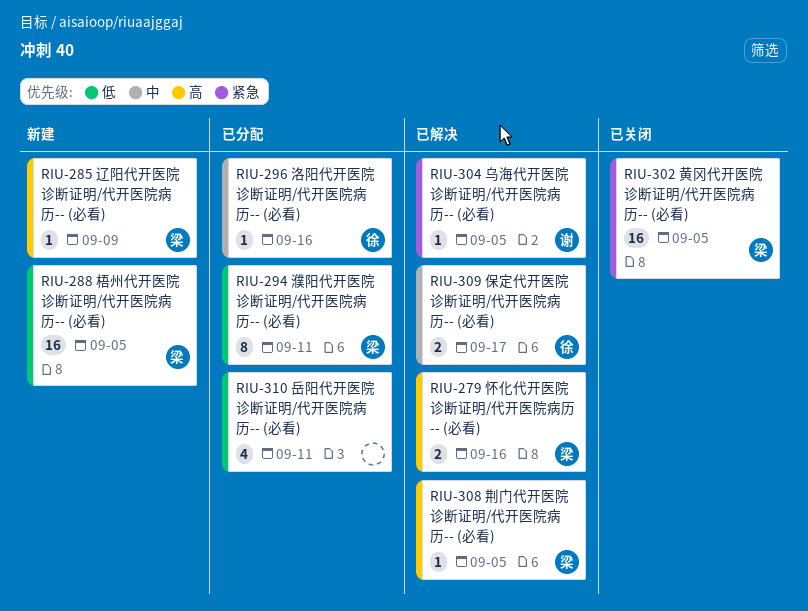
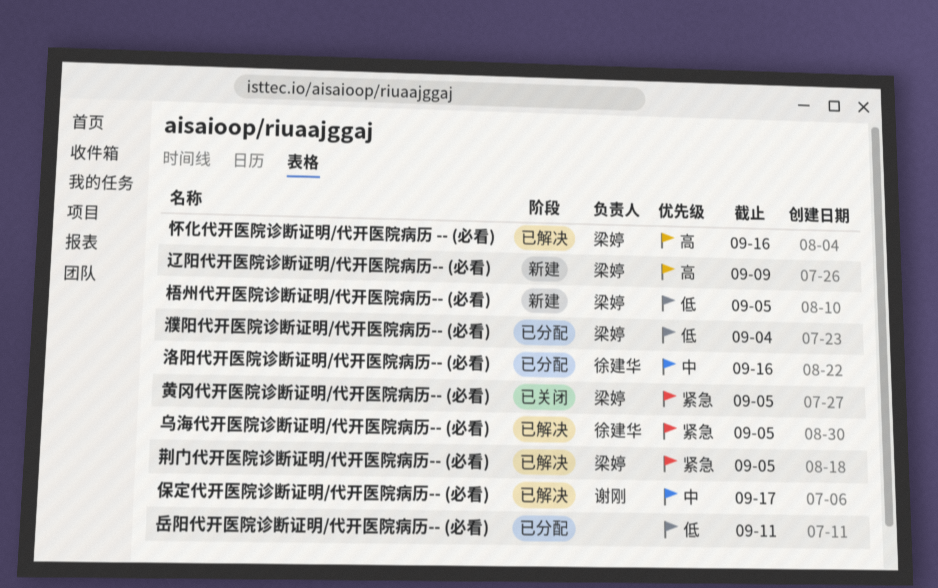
乌海代开医院诊断证明/代开医院病历-- (必看), owner: 谢刚 -> 徐建华
保定代开医院诊断证明/代开医院病历-- (必看), owner: 徐建华 -> 谢刚
濮阳代开医院诊断证明/代开医院病历-- (必看), due: Sep 11 -> Sep 4
荆门代开医院诊断证明/代开医院病历-- (必看), priority: 高 -> 紧急

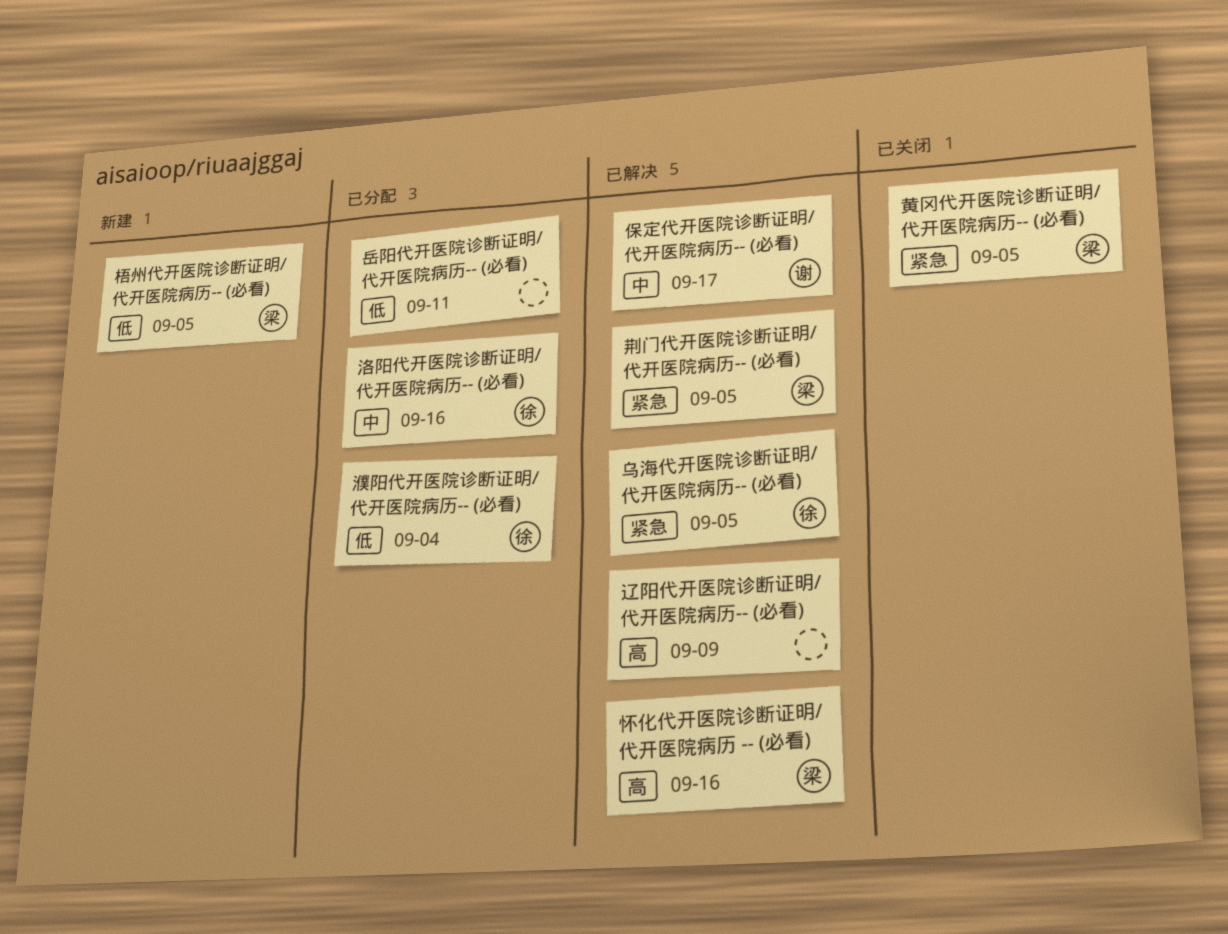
濮阳代开医院诊断证明/代开医院病历-- (必看), owner: 梁婷 -> 徐建华
辽阳代开医院诊断证明/代开医院病历-- (必看), status: 新建 -> 已解决
辽阳代开医院诊断证明/代开医院病历-- (必看), owner: 梁婷 -> none

